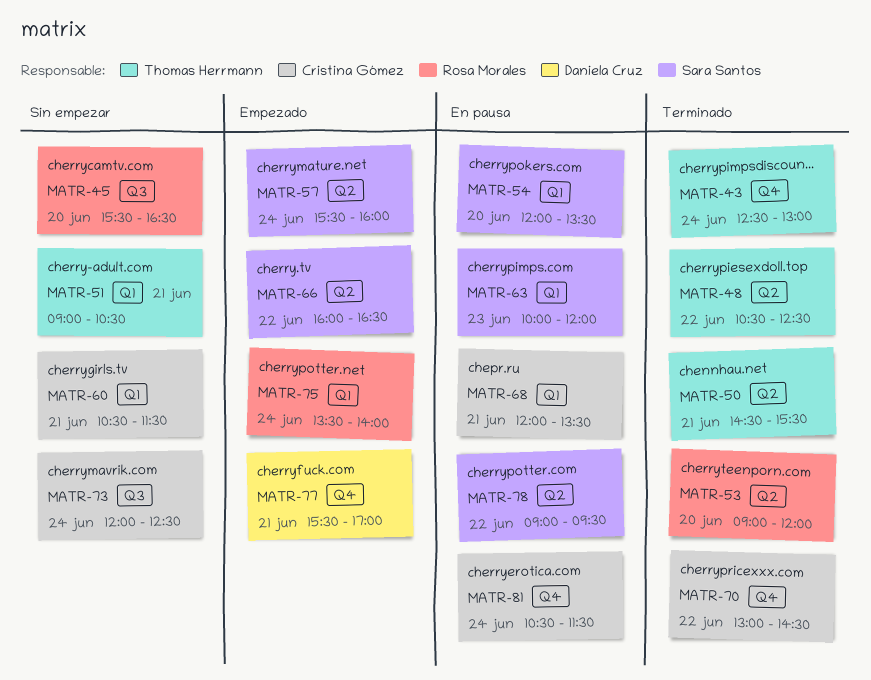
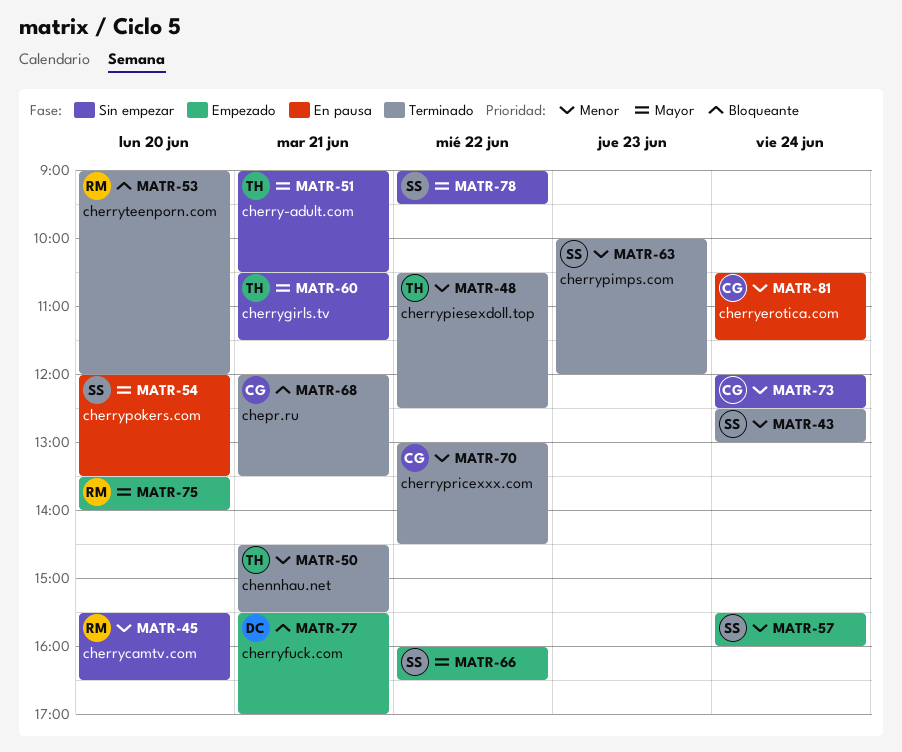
MATR-43, owner: Thomas Herrmann -> Sara Santos
MATR-60, owner: Cristina Gómez -> Thomas Herrmann
MATR-63, status: En pausa -> Terminado
MATR-68, status: En pausa -> Terminado
MATR-75, day: Jun 24 -> Jun 20
MATR-78, status: En pausa -> Sin empezar

